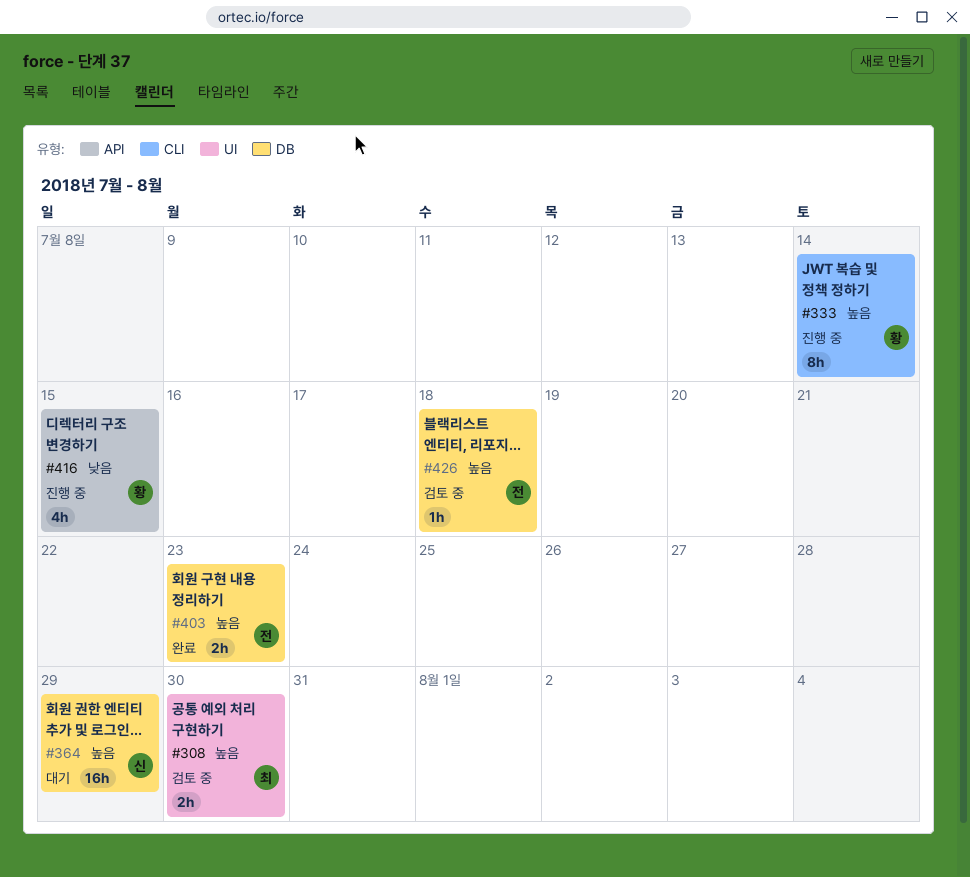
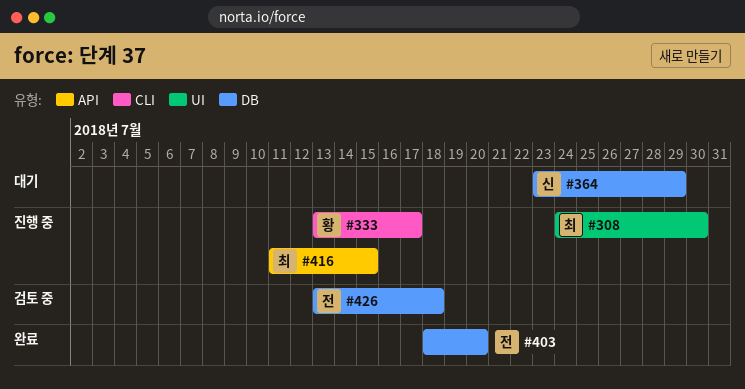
#308, status: 검토 중 -> 진행 중
#333, due: Jul 14 -> Jul 17
#403, due: Jul 23 -> Jul 20
#416, owner: 황 -> 최

